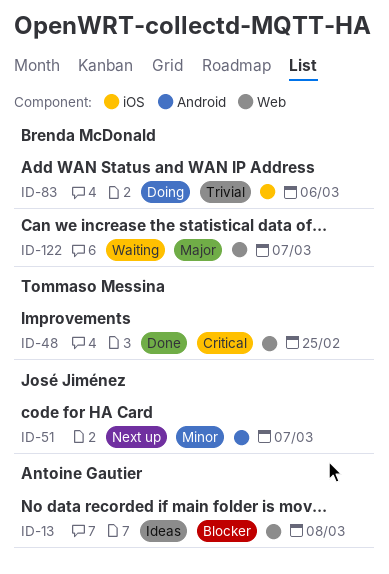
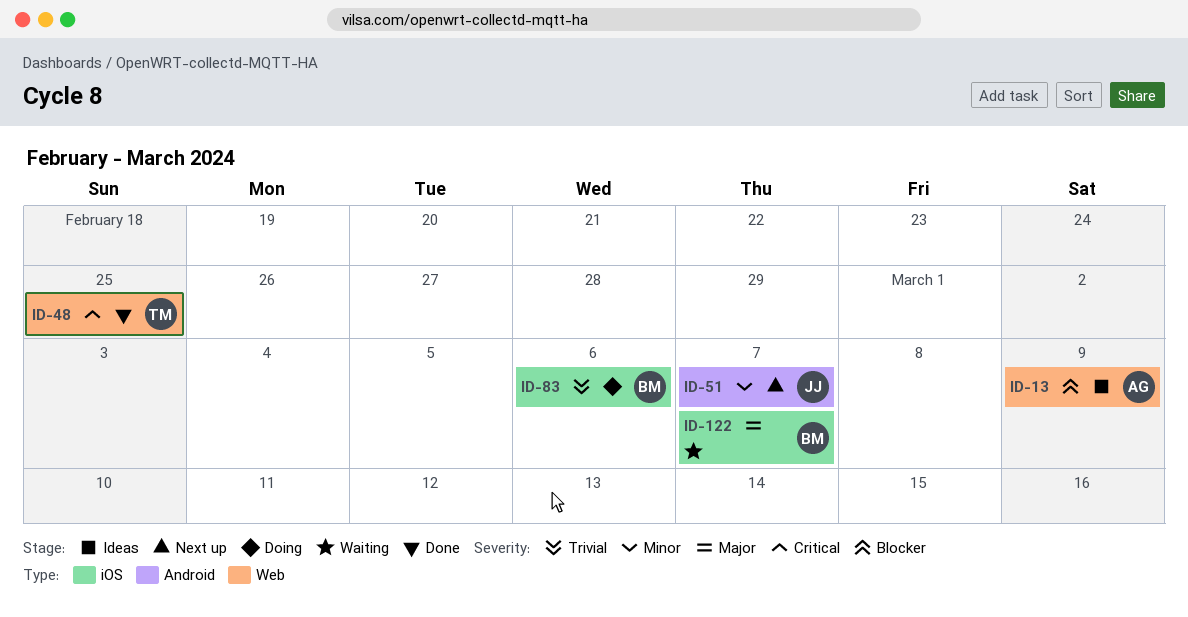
ID-13, due: Mar 8 -> Mar 9
ID-122, label: Web -> iOS

